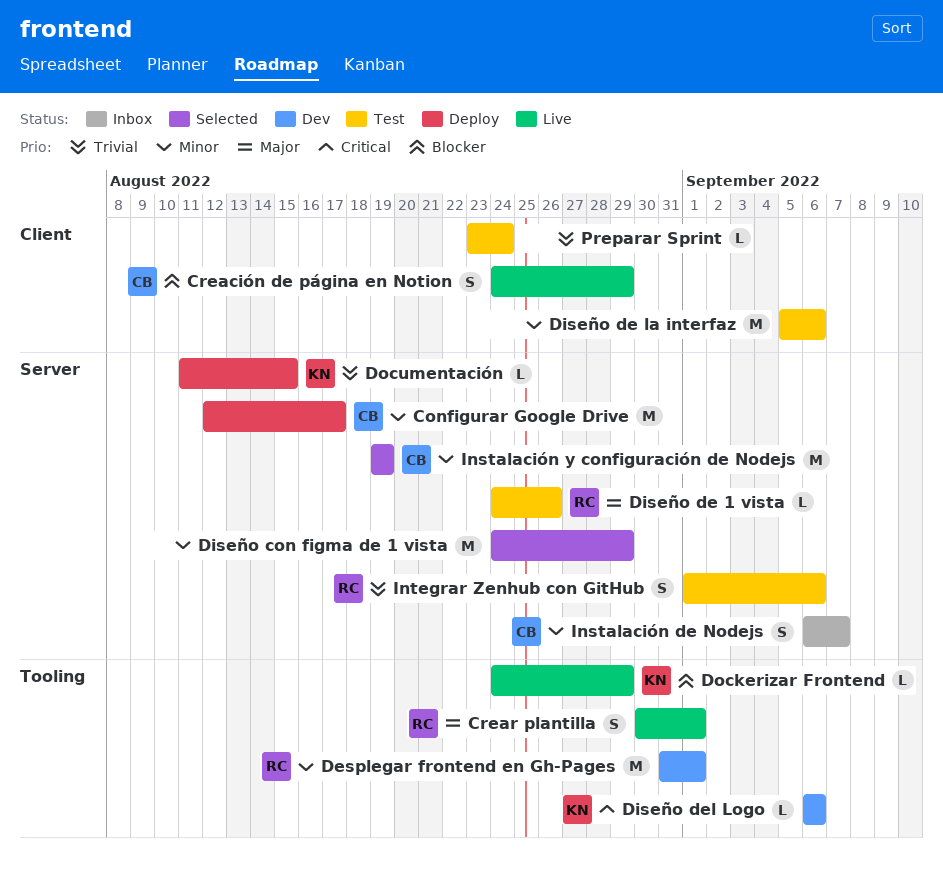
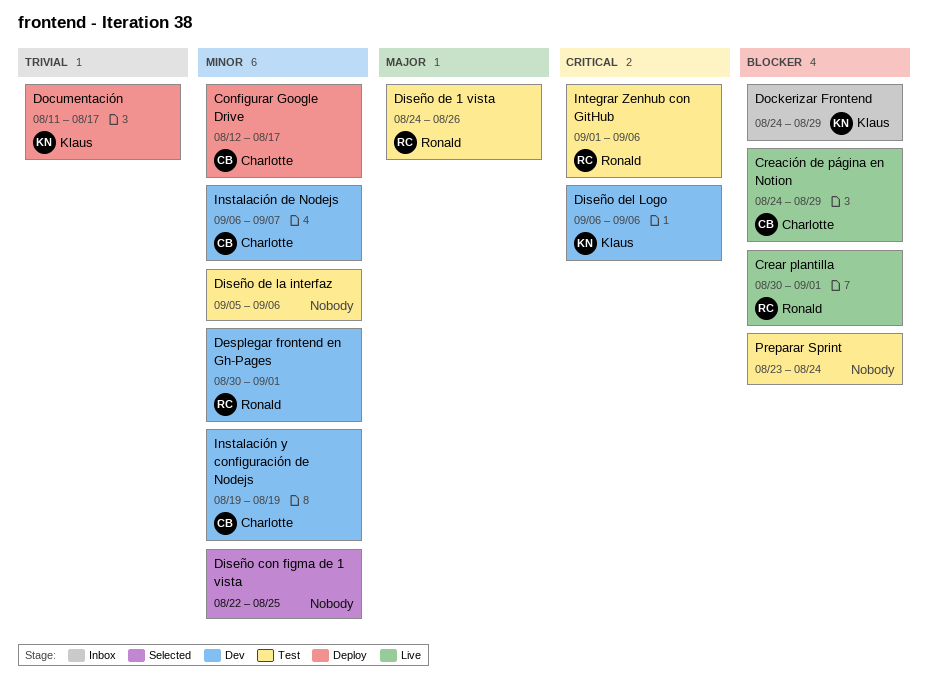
Crear plantilla, priority: Major -> Blocker
Desplegar frontend en Gh-Pages, start: Aug 31 -> Aug 30
Diseño con figma de 1 vista, start: Aug 24 -> Aug 22
Diseño con figma de 1 vista, due: Aug 29 -> Aug 25
Dockerizar Frontend, status: Live -> Inbox
Documentación, due: Aug 15 -> Aug 17
Instalación de Nodejs, status: Inbox -> Dev
Instalación y configuración de Nodejs, status: Selected -> Dev
Integrar Zenhub con GitHub, priority: Trivial -> Critical
Preparar Sprint, priority: Trivial -> Blocker

